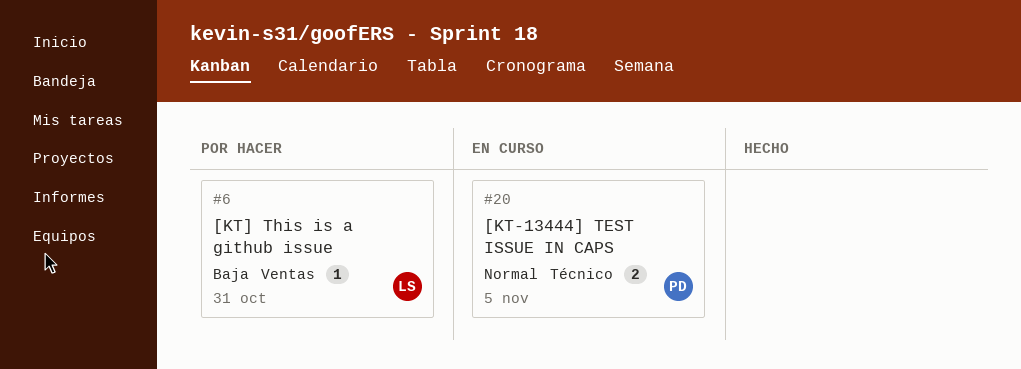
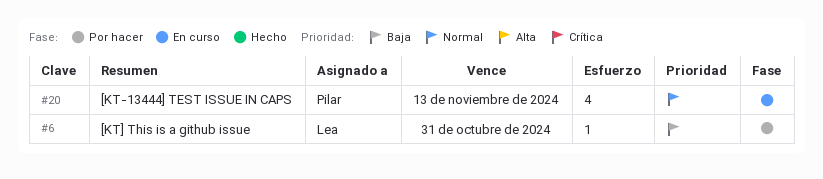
#20, estimate: 2 -> 4
#20, due: Nov 5 -> Nov 13

